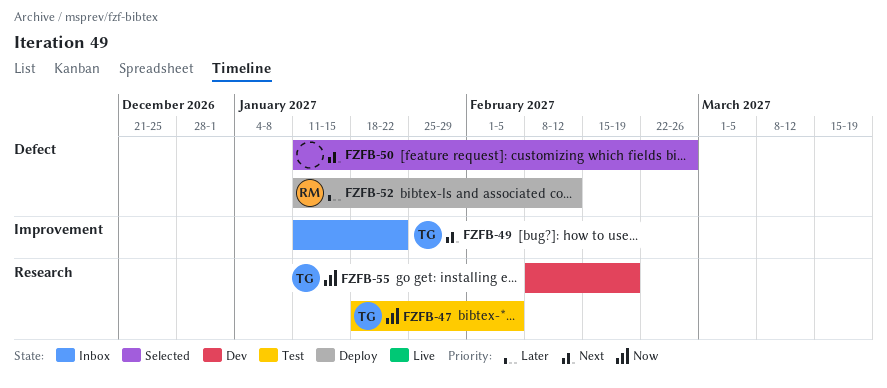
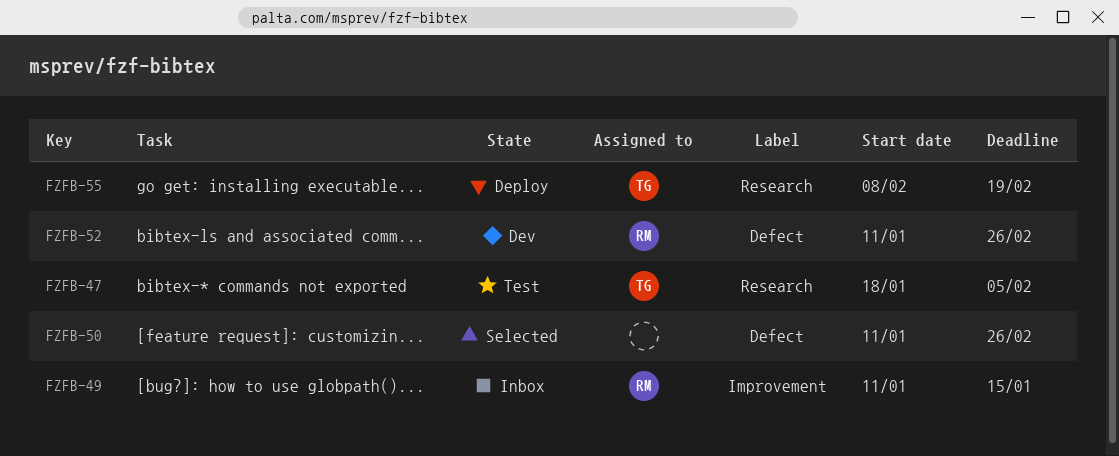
FZFB-49, owner: TG -> RM
FZFB-49, due: Jan 22 -> Jan 15
FZFB-52, status: Deploy -> Dev
FZFB-52, due: Feb 12 -> Feb 26
FZFB-55, status: Dev -> Deploy

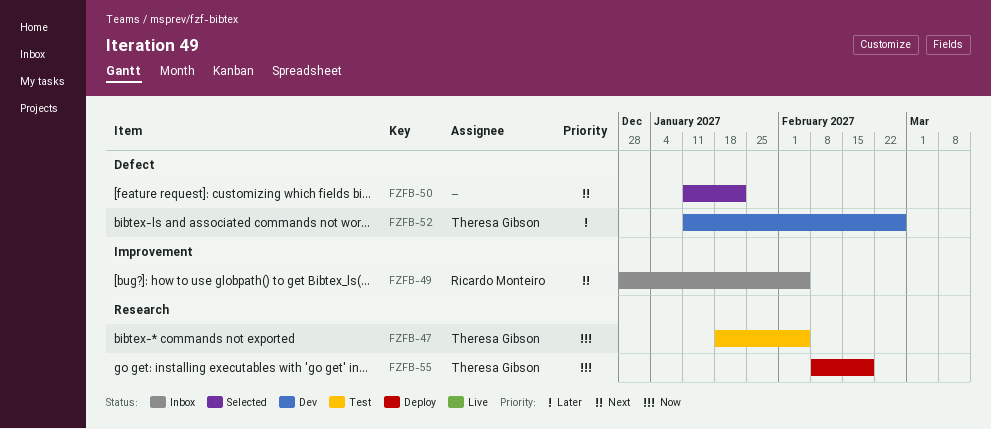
FZFB-49, start: Jan 11 -> Dec 28
FZFB-49, due: Jan 15 -> Feb 5
FZFB-50, due: Feb 26 -> Jan 22
FZFB-52, owner: Ricardo Monteiro -> Theresa Gibson

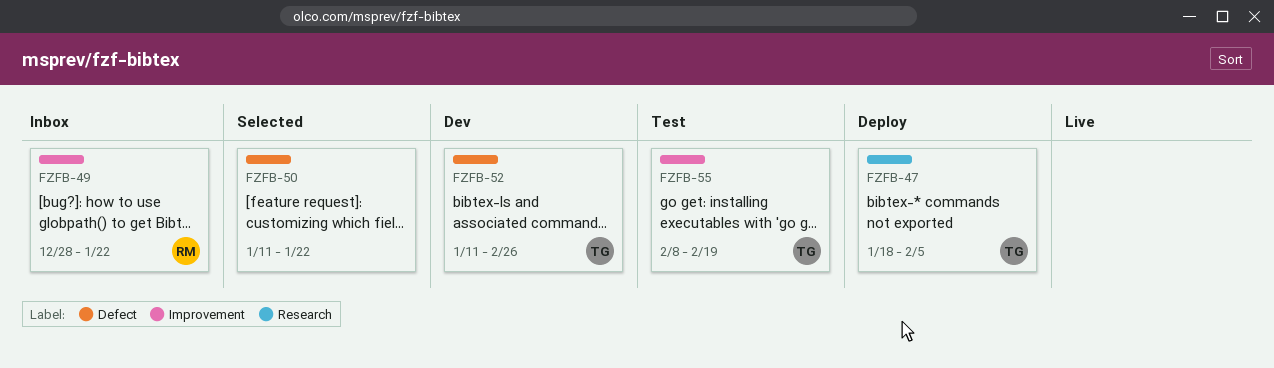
FZFB-47, status: Test -> Deploy
FZFB-49, due: Feb 5 -> Jan 22
FZFB-55, status: Deploy -> Test
FZFB-55, label: Research -> Improvement

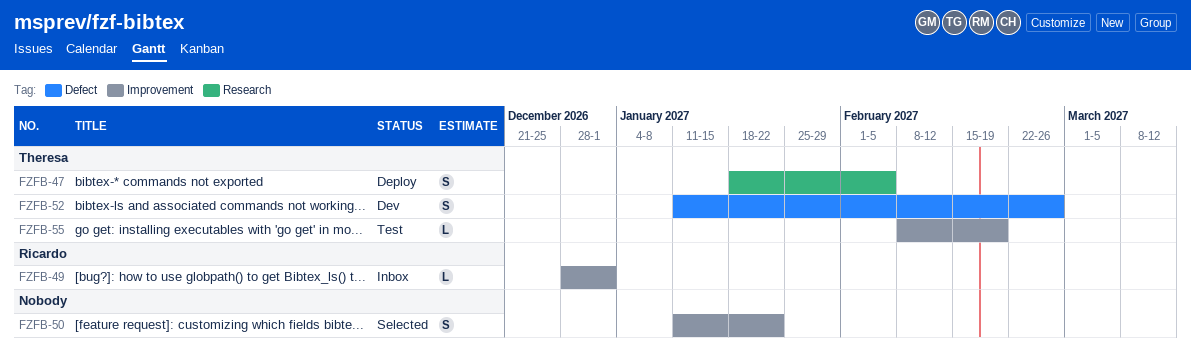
FZFB-49, due: Jan 22 -> Jan 1
FZFB-50, label: Defect -> Improvement

